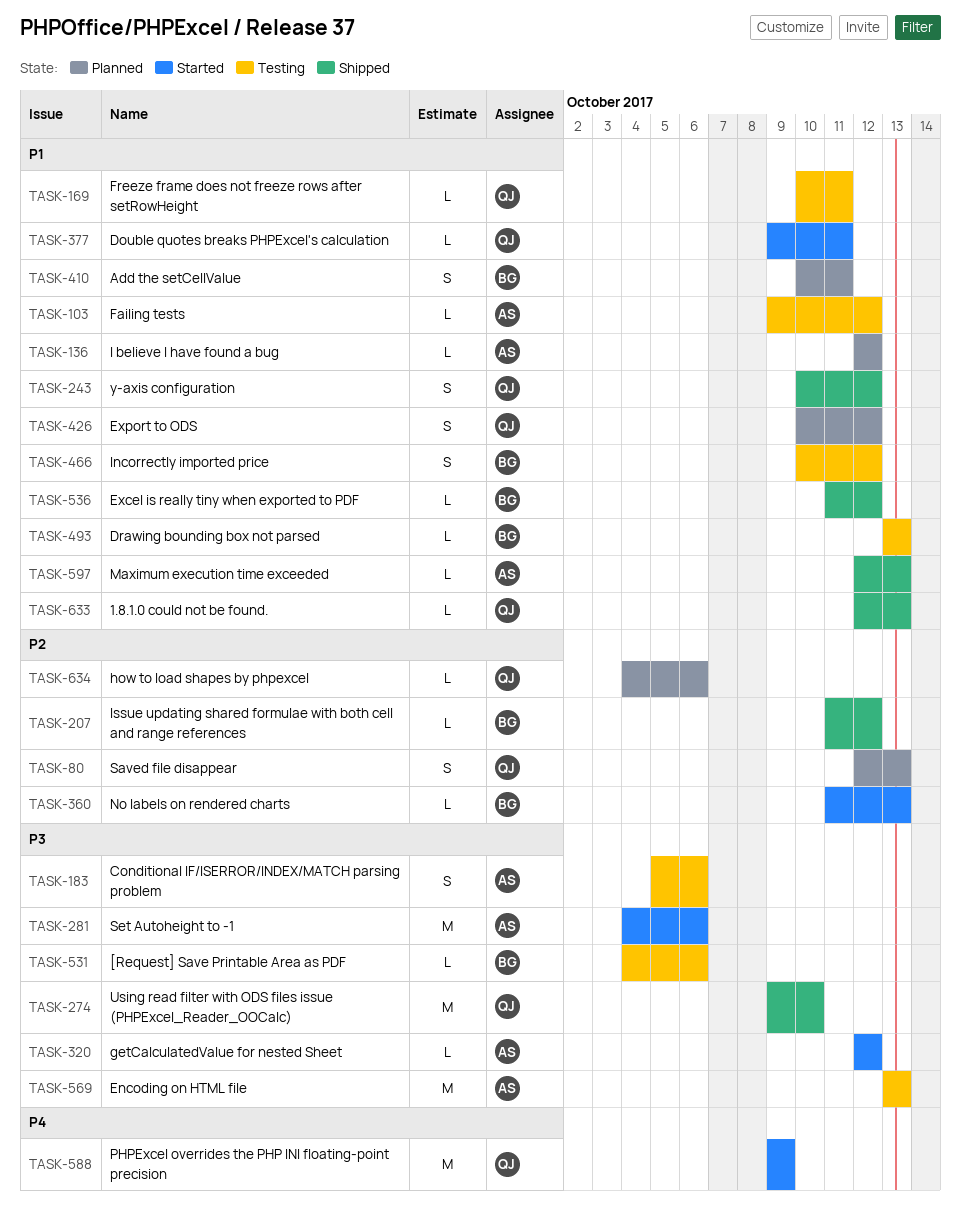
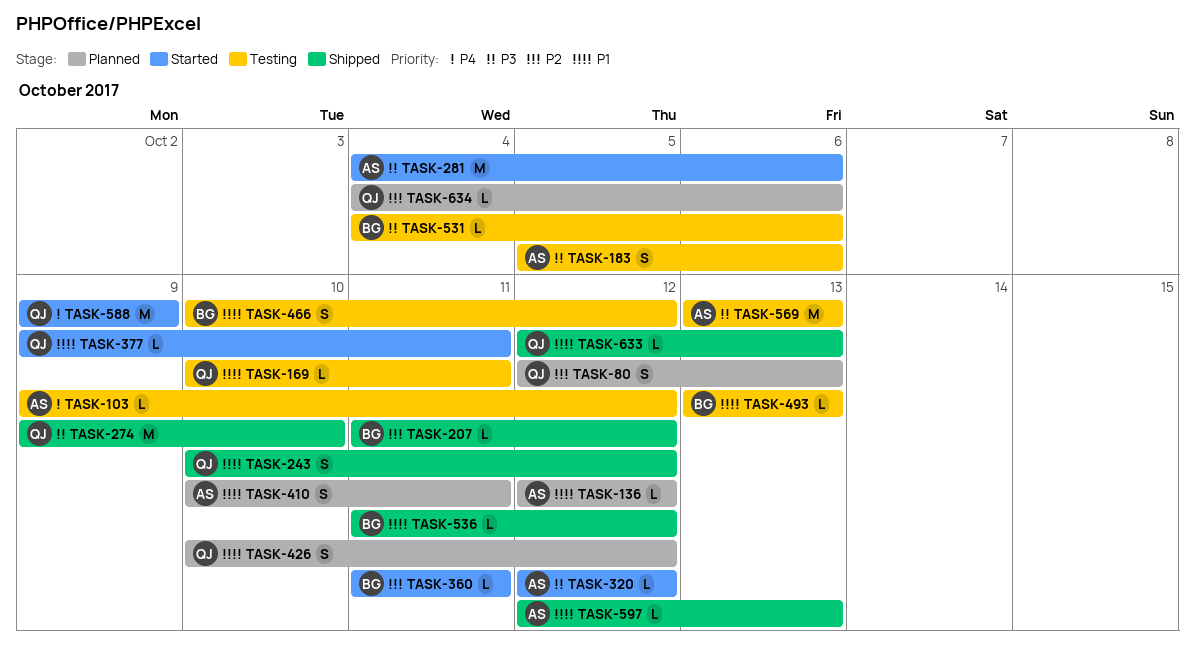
TASK-103, priority: P1 -> P4
TASK-360, due: Oct 13 -> Oct 11
TASK-410, owner: BG -> AS

